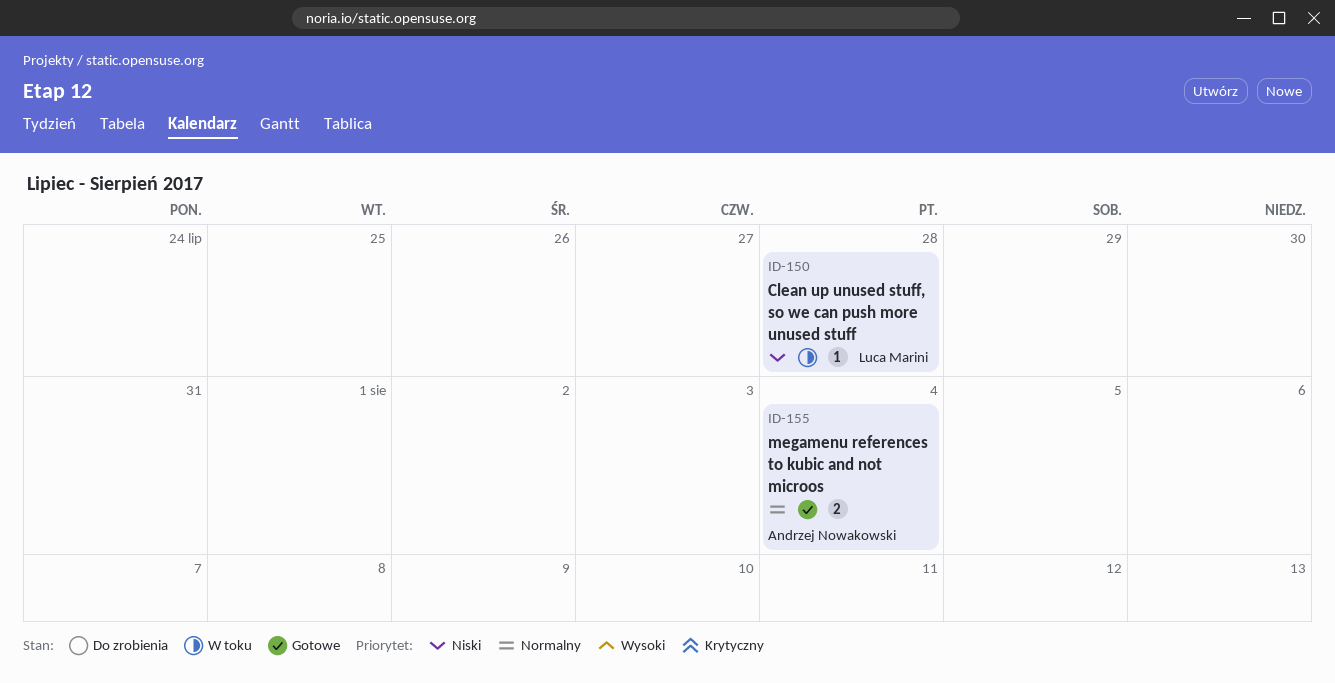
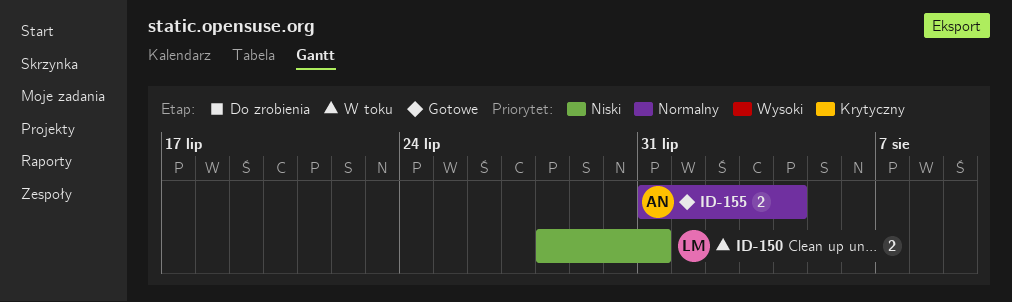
ID-150, estimate: 1 -> 2
ID-150, due: Jul 28 -> Jul 31

